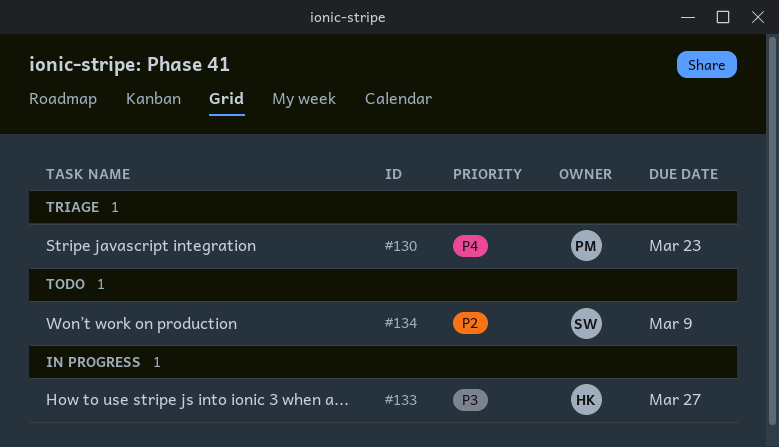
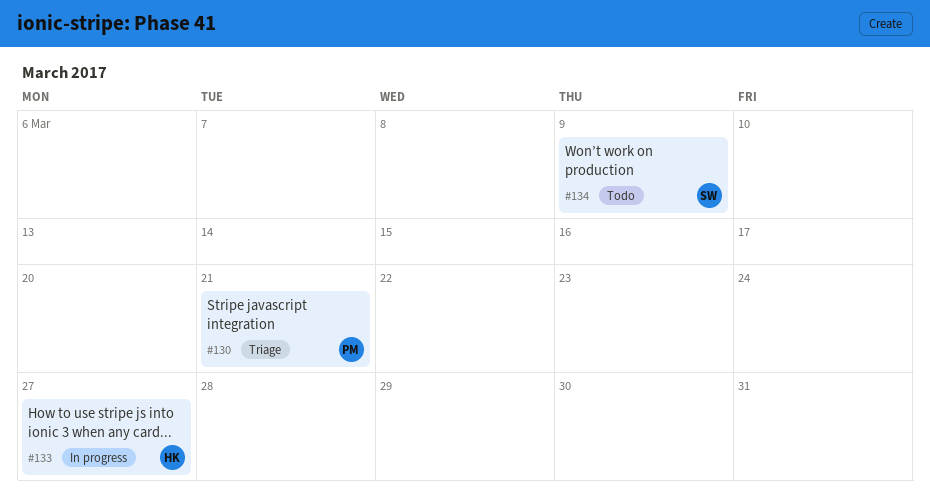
#130, due: Mar 23 -> Mar 21

